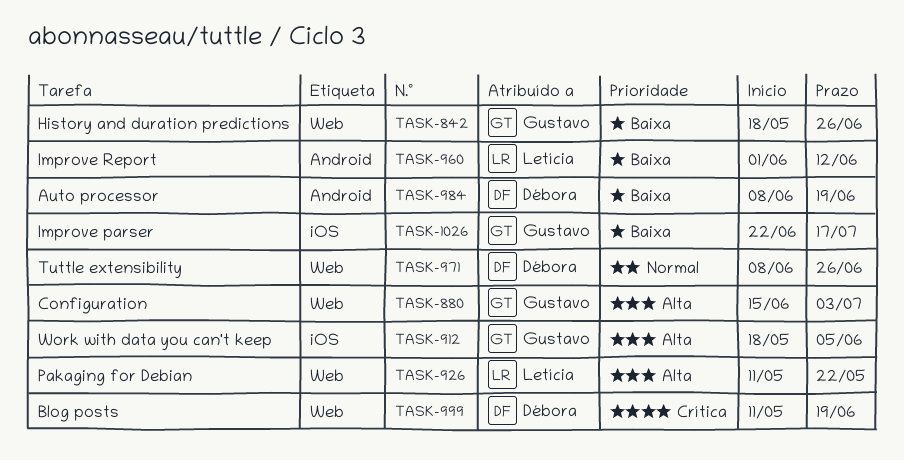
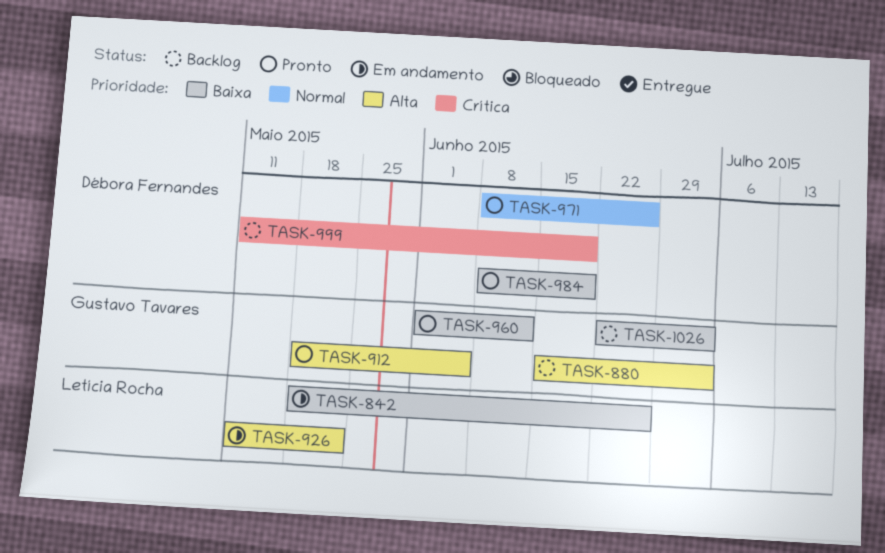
TASK-842, owner: Gustavo Tavares -> Letícia Rocha
TASK-960, owner: Letícia Rocha -> Gustavo Tavares
TASK-1026, due: Jul 17 -> Jul 3

